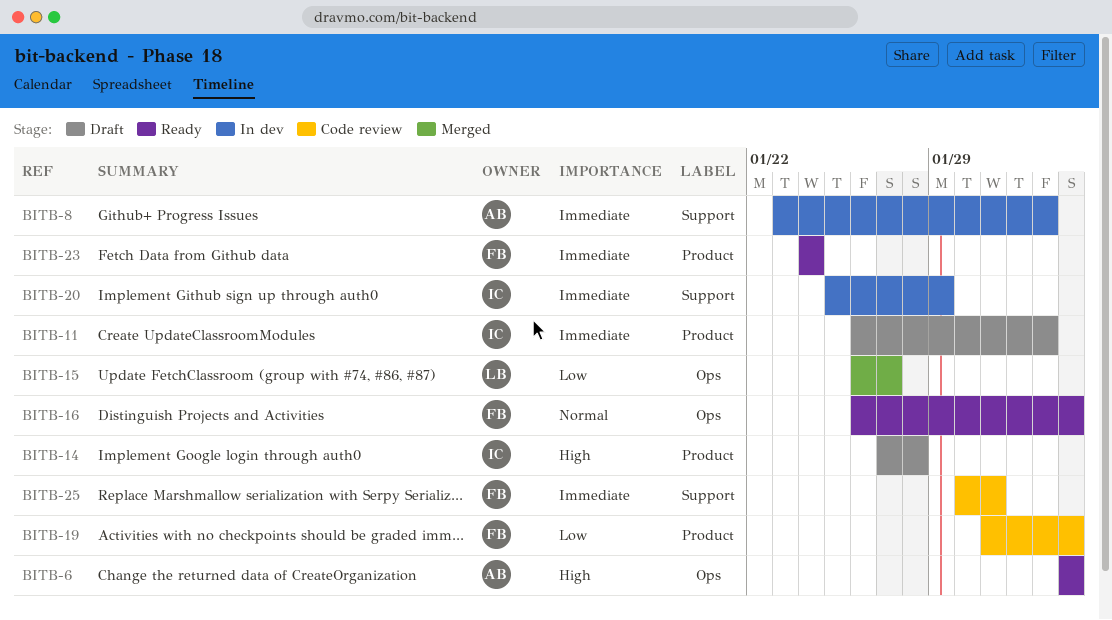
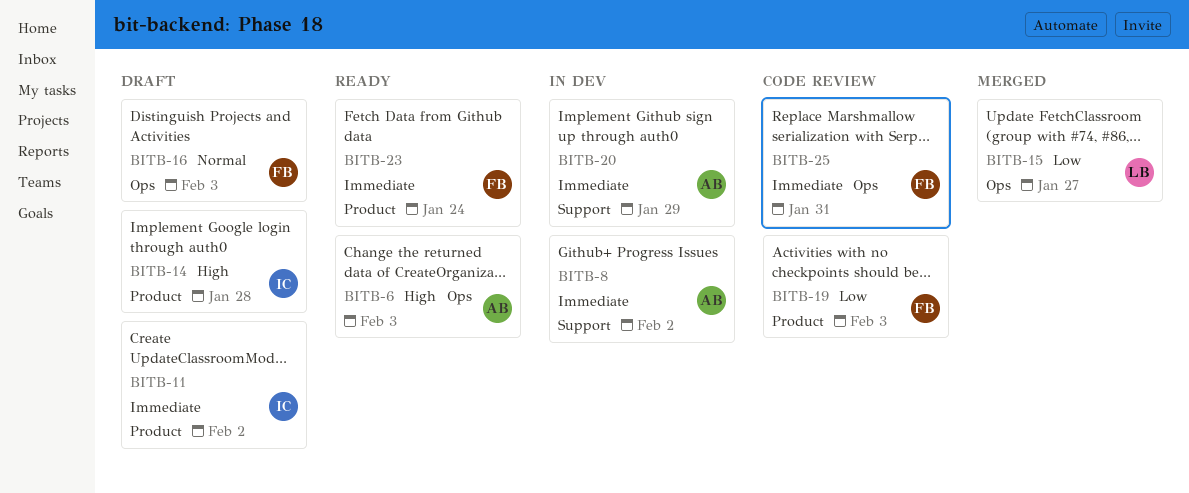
BITB-16, status: Ready -> Draft
BITB-20, owner: IC -> AB
BITB-25, label: Support -> Ops

